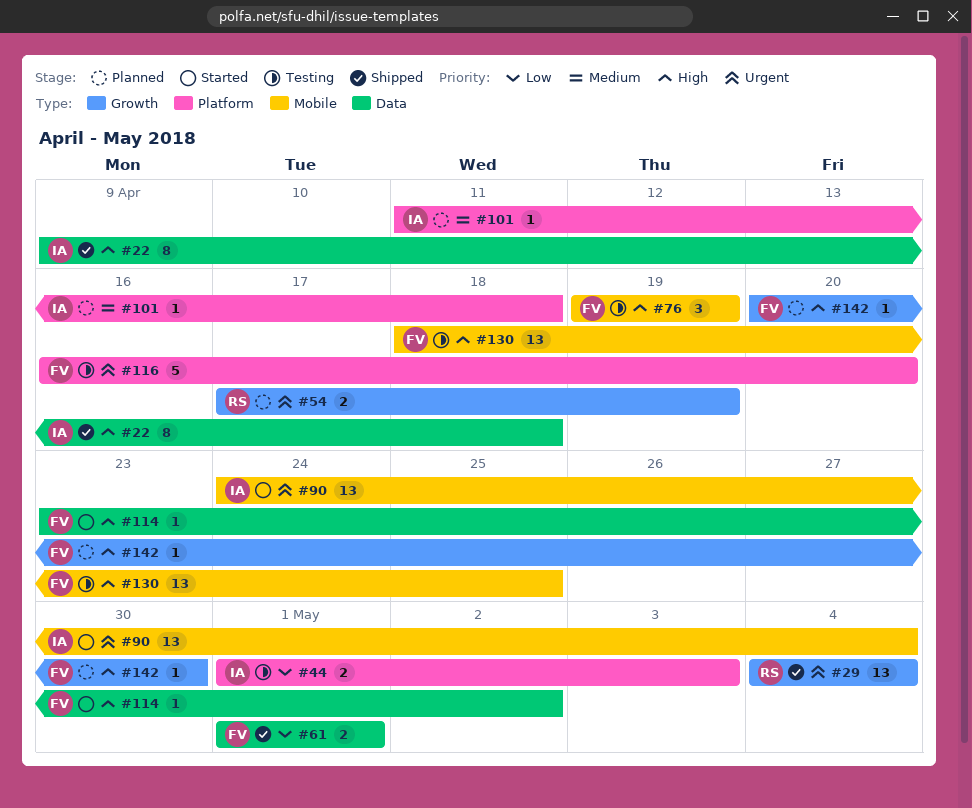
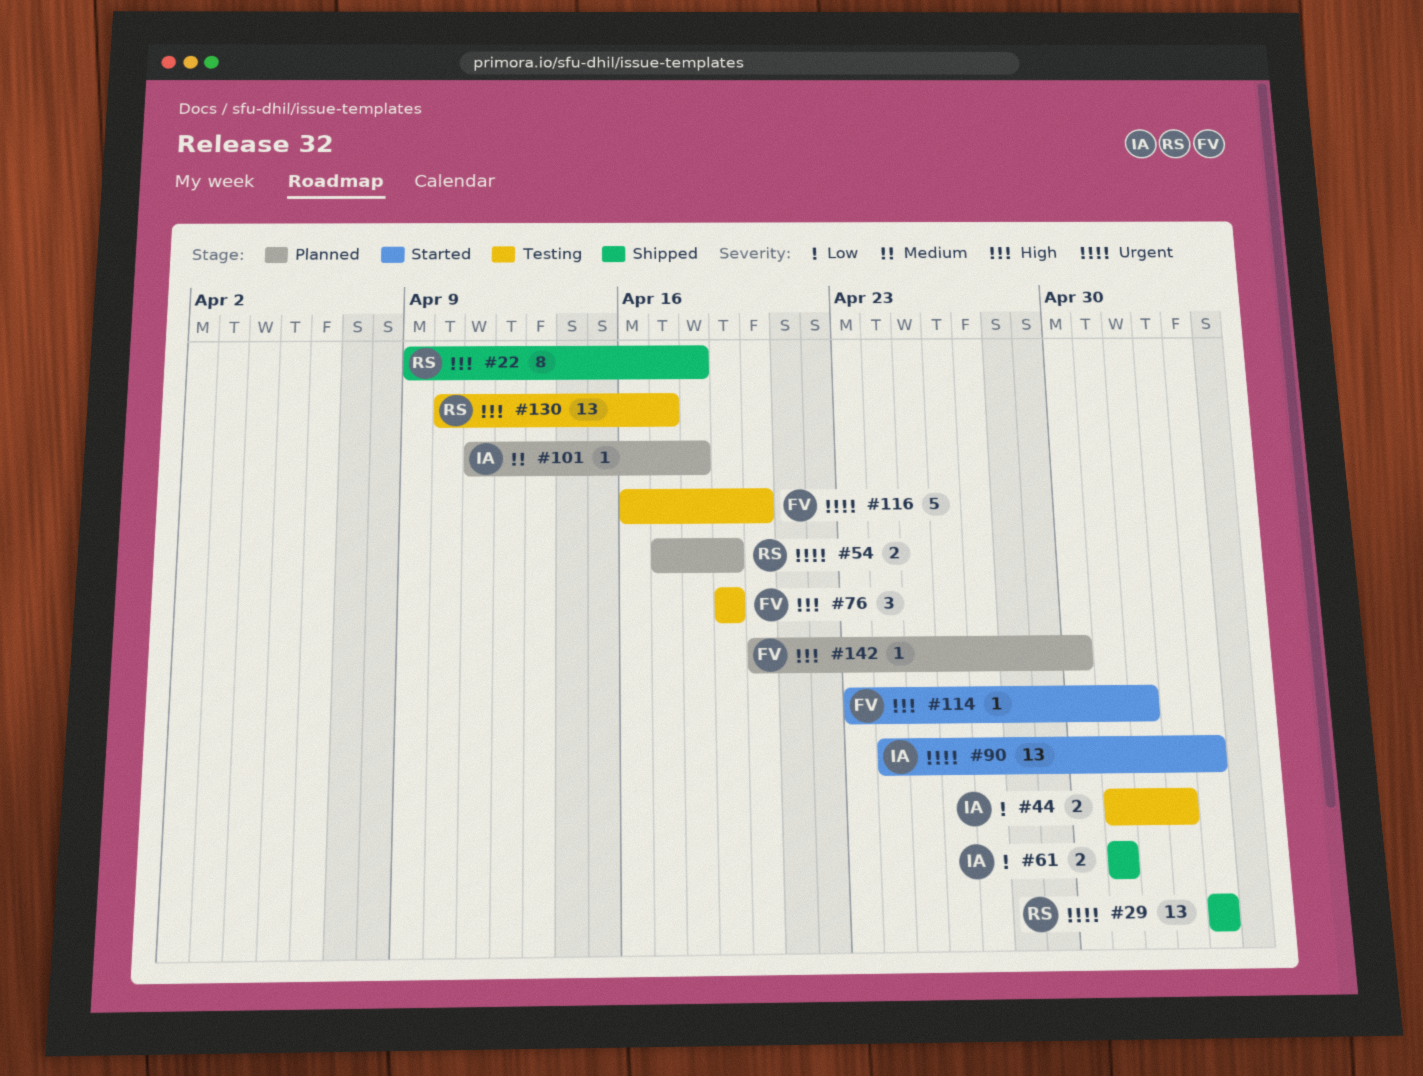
#22, owner: IA -> RS
#61, owner: FV -> IA
#130, owner: FV -> RS
#130, start: Apr 18 -> Apr 10
#130, due: Apr 25 -> Apr 17

